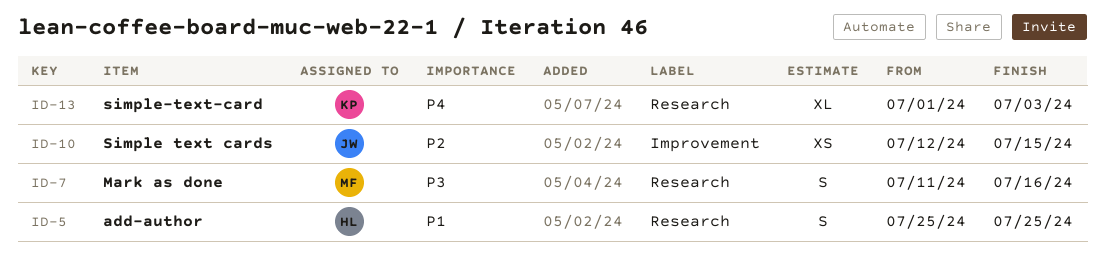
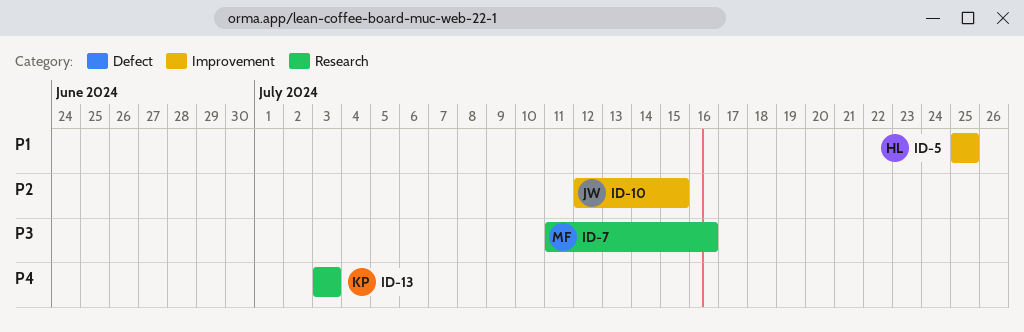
ID-5, label: Research -> Improvement
ID-13, start: Jul 1 -> Jul 3

